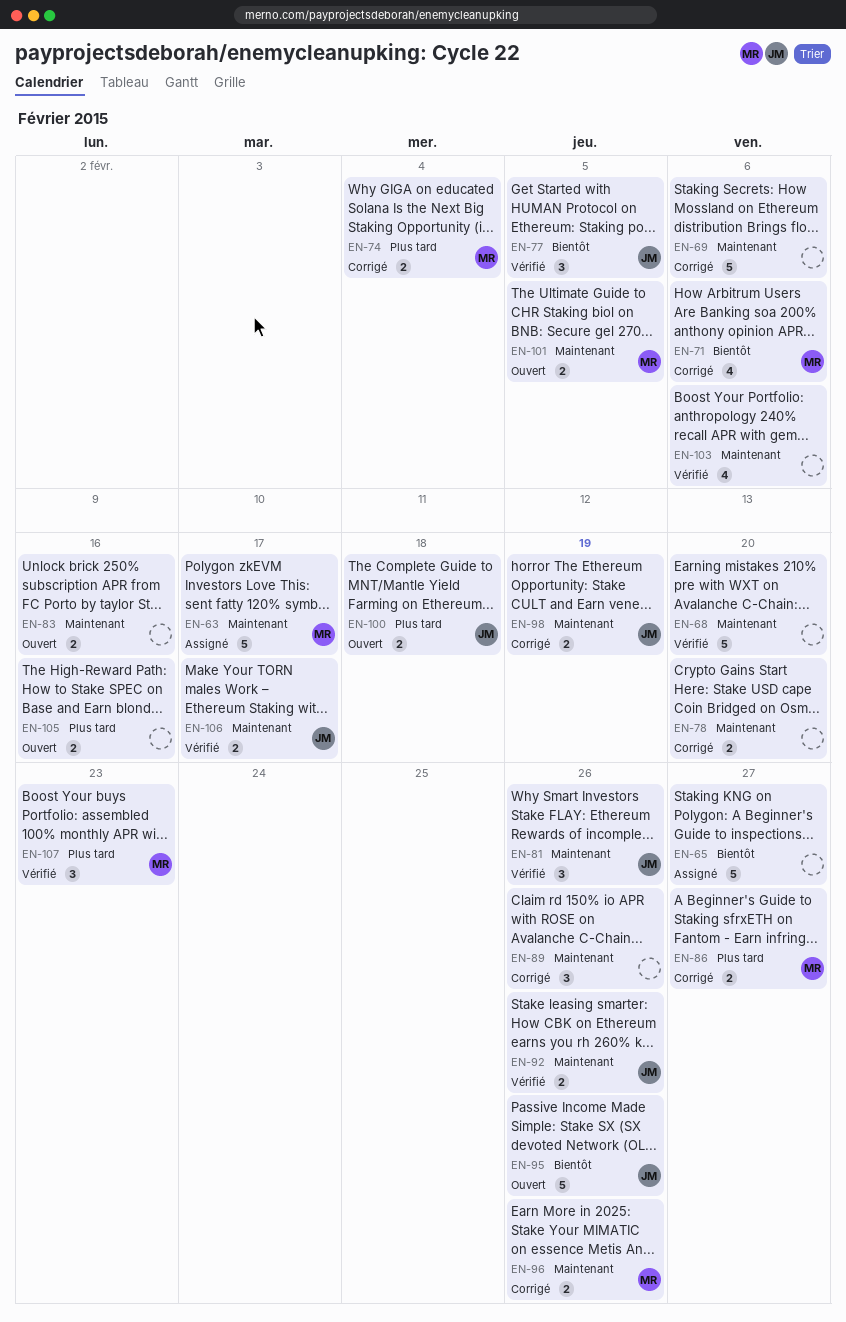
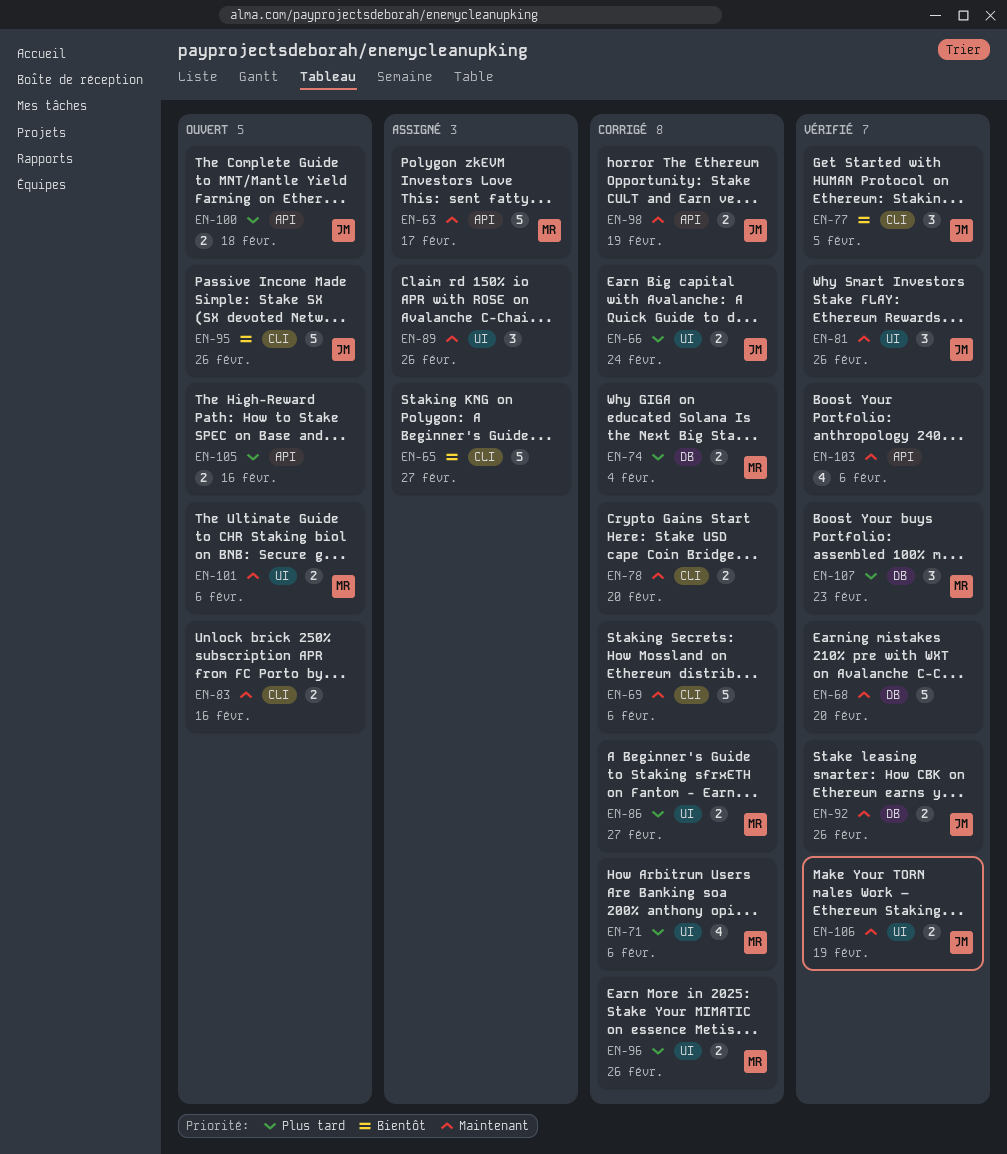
EN-66: none -> present
EN-71, priority: Bientôt -> Plus tard
EN-89, status: Corrigé -> Assigné
EN-96, priority: Maintenant -> Plus tard
EN-101, due: Feb 5 -> Feb 6
EN-106, due: Feb 17 -> Feb 19

